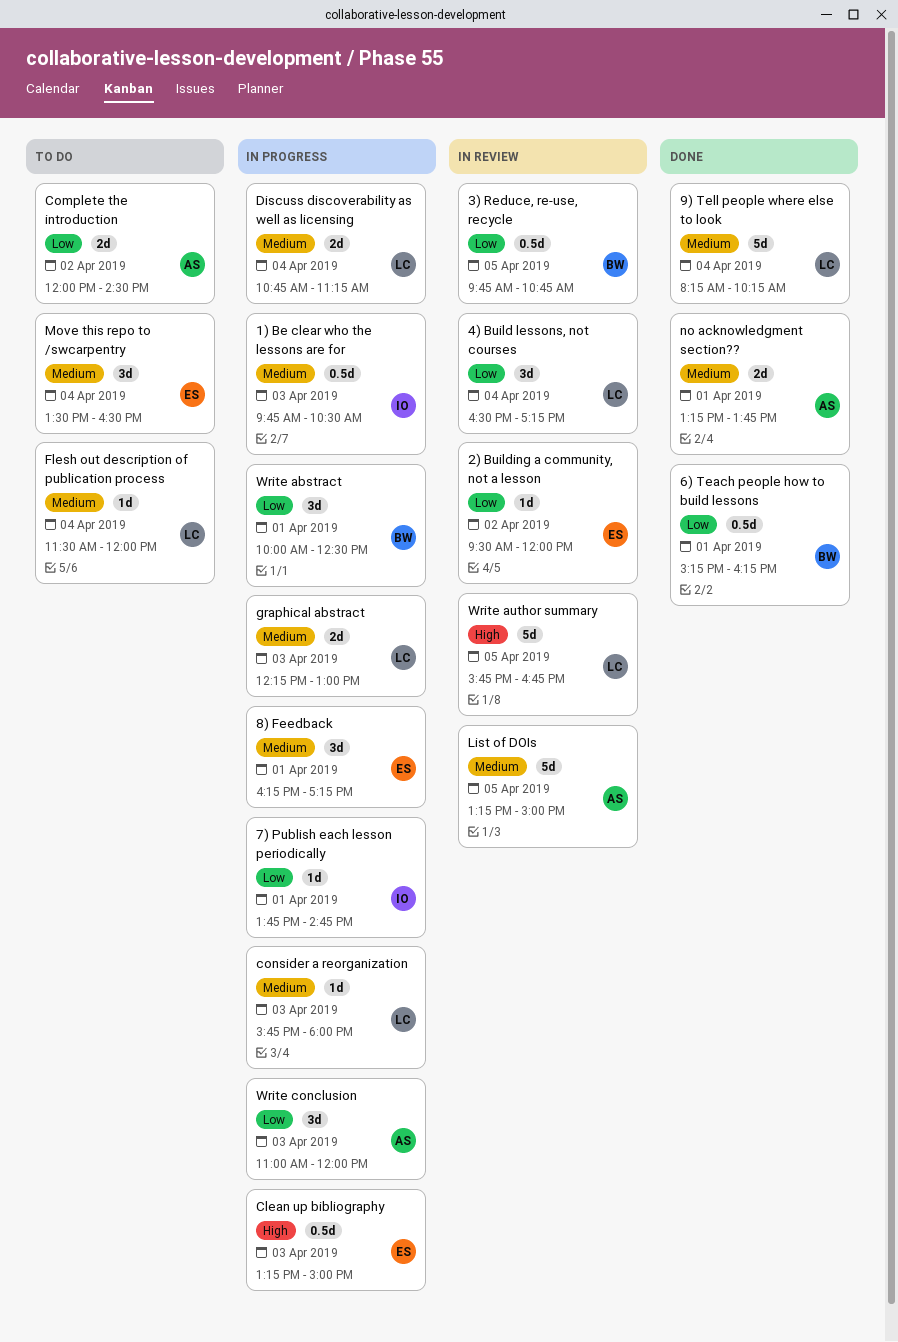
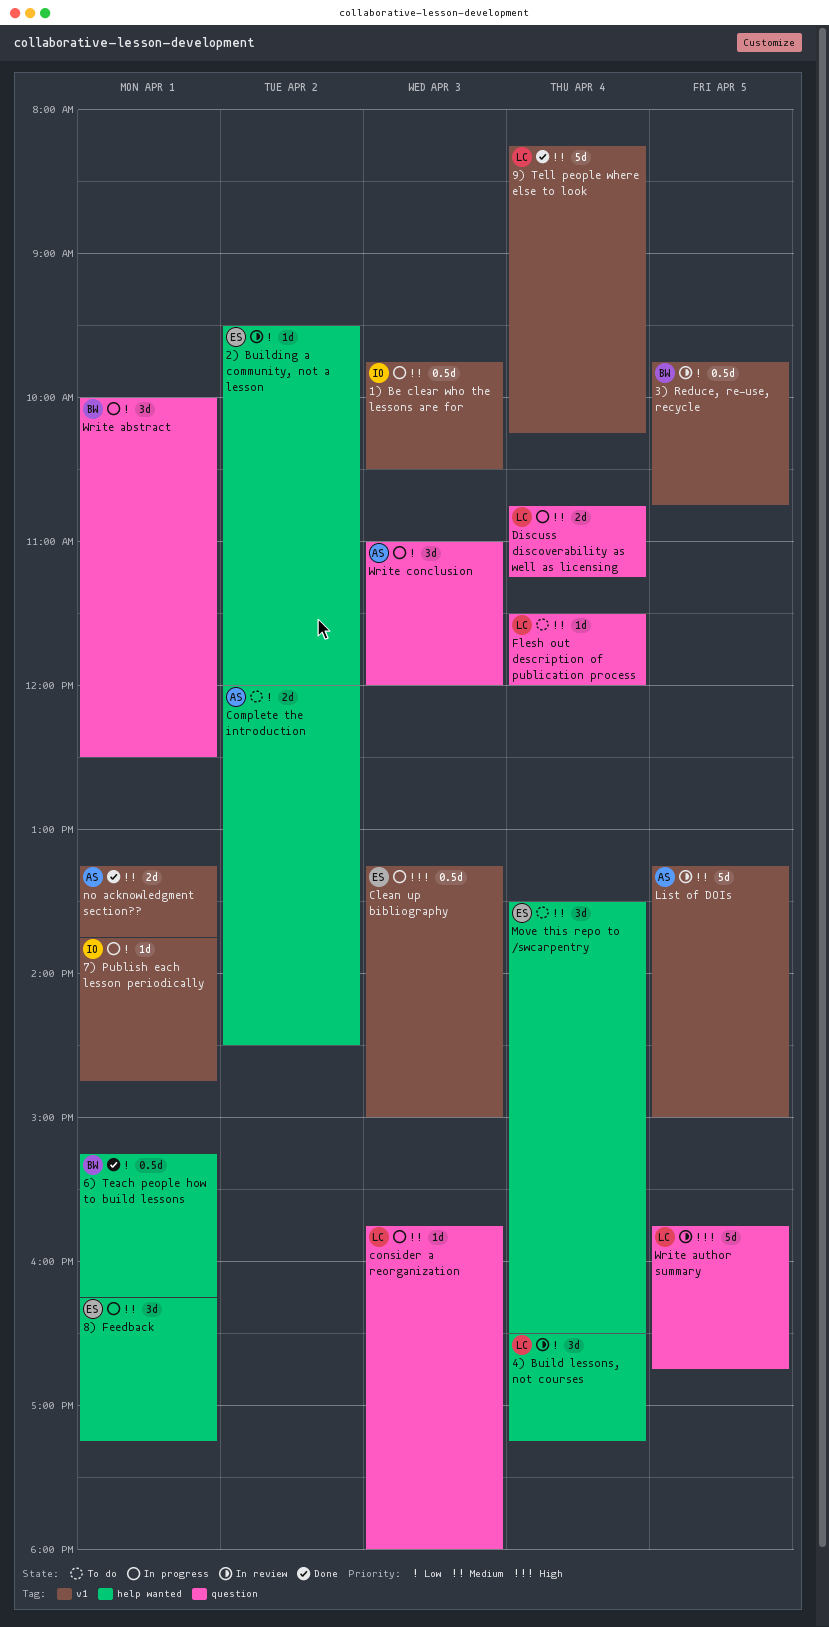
graphical abstract: present -> none

